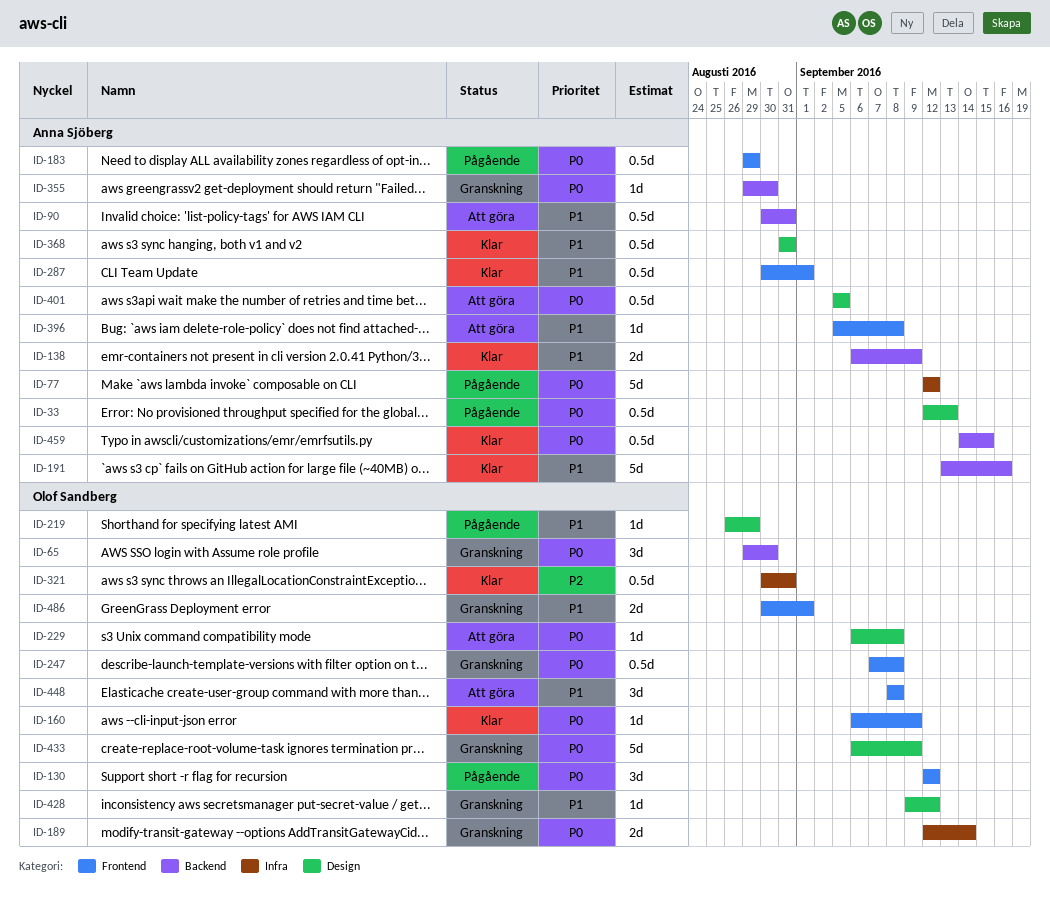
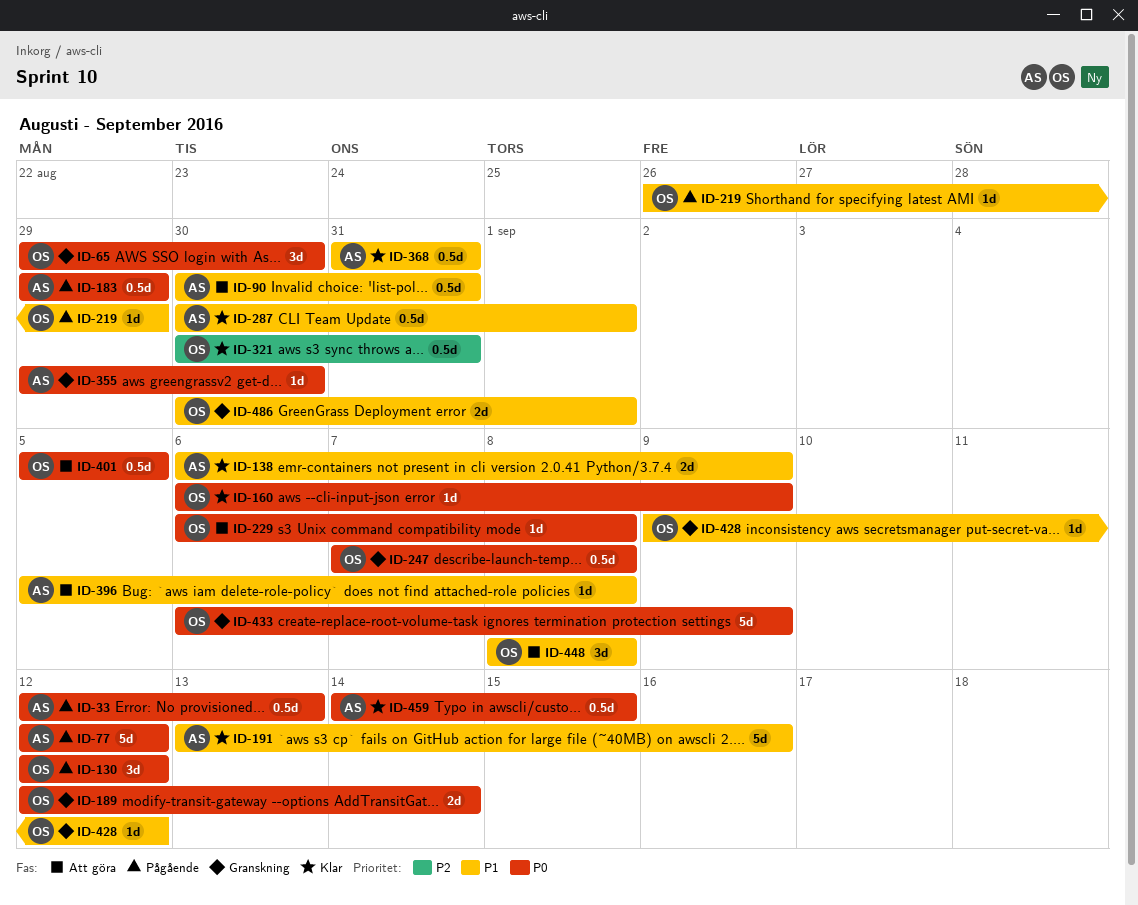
ID-401, owner: Anna Sjöberg -> Olof Sandberg

